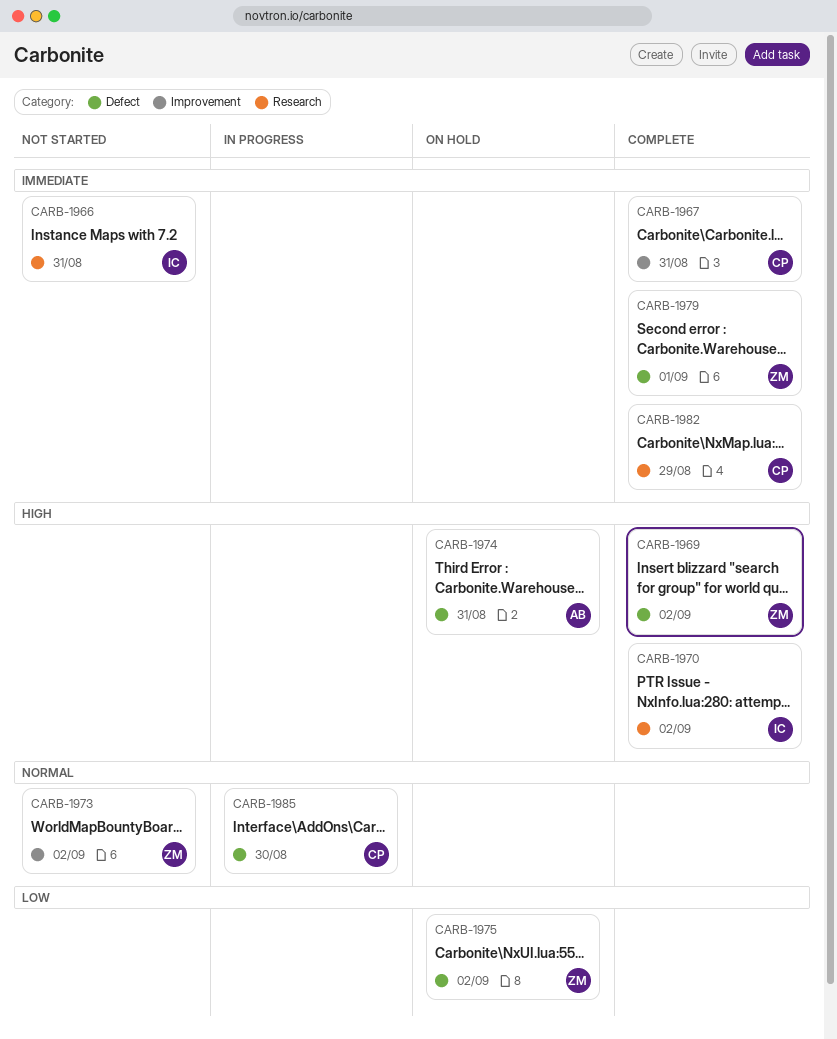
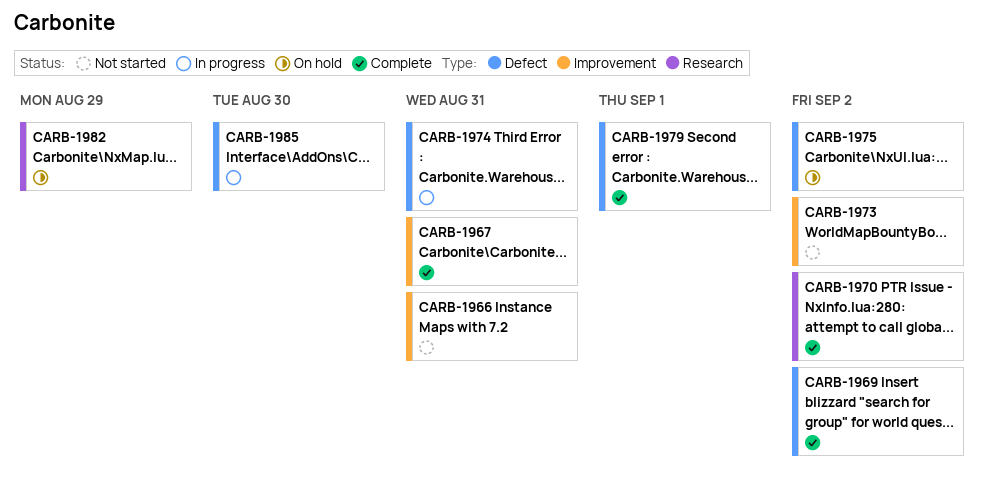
CARB-1966, label: Research -> Improvement
CARB-1974, status: On hold -> In progress
CARB-1982, status: Complete -> On hold

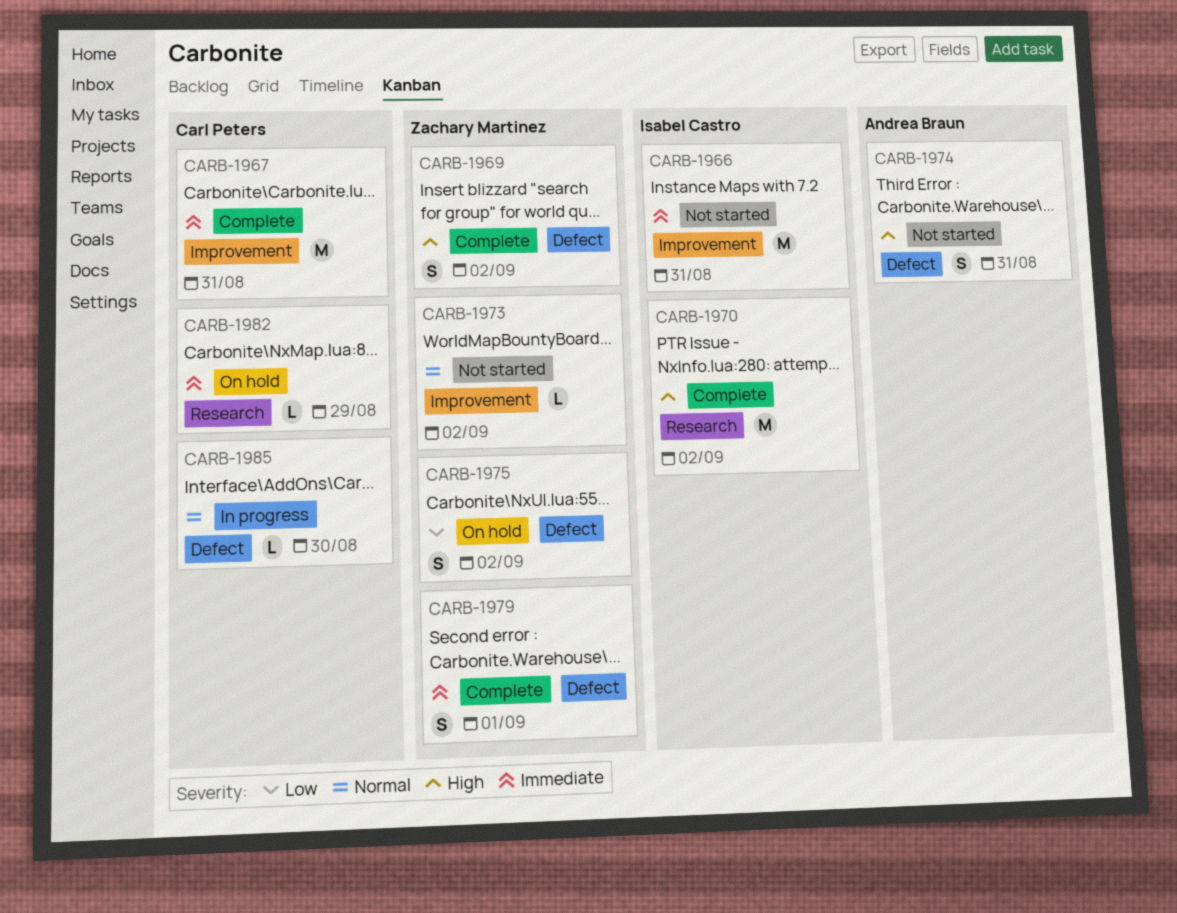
CARB-1974, status: In progress -> Not started

